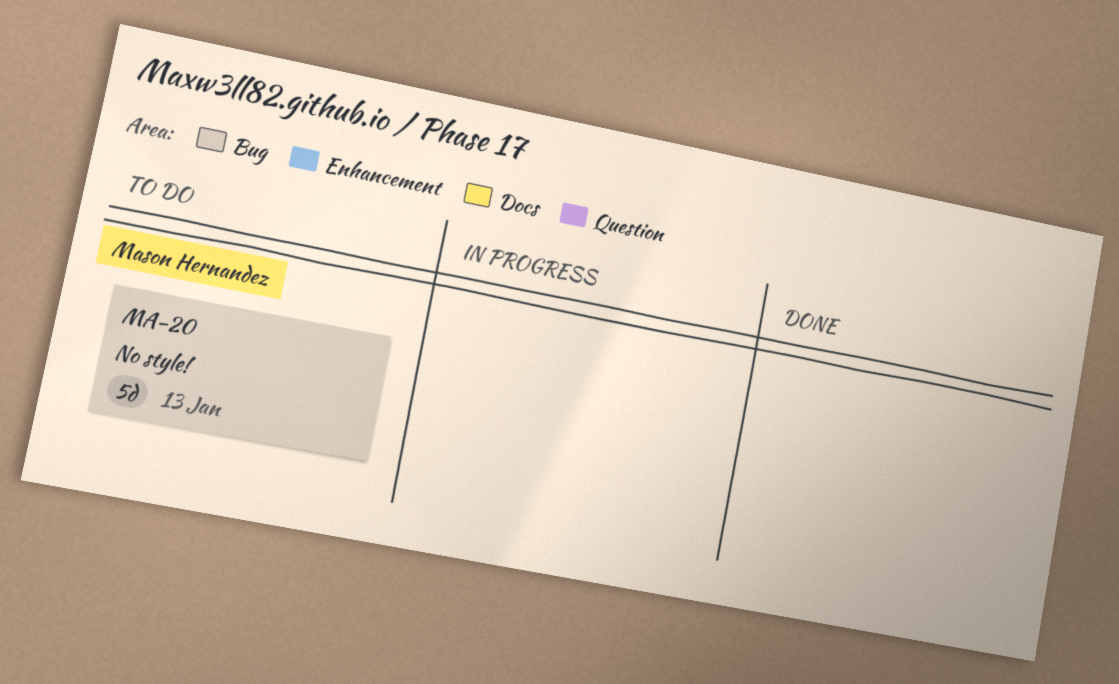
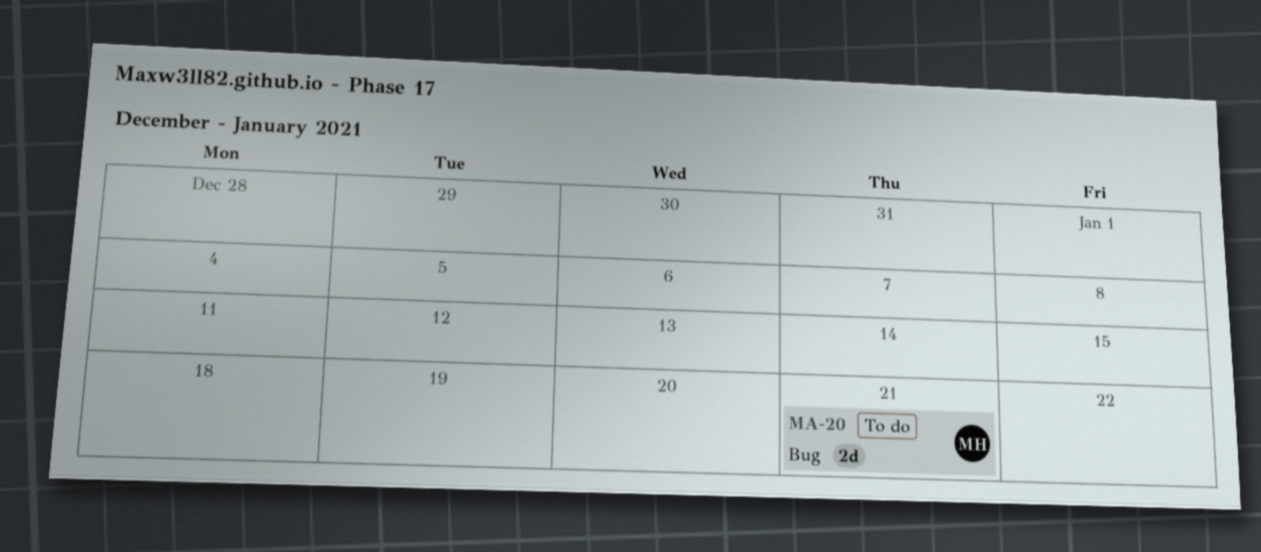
MA-20, estimate: 5d -> 2d
MA-20, due: Jan 13 -> Jan 21

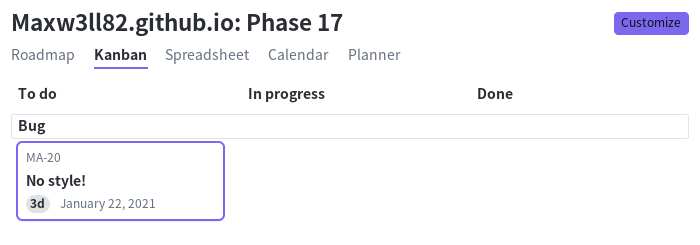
MA-20, estimate: 2d -> 3d
MA-20, due: Jan 21 -> Jan 22

